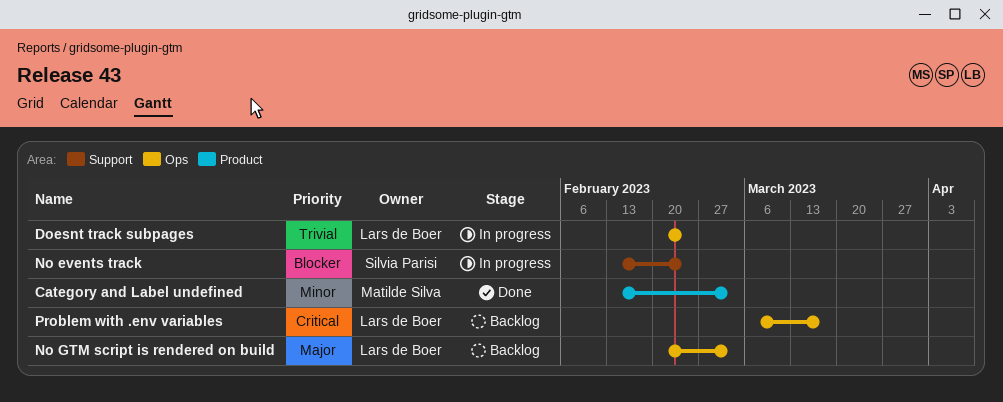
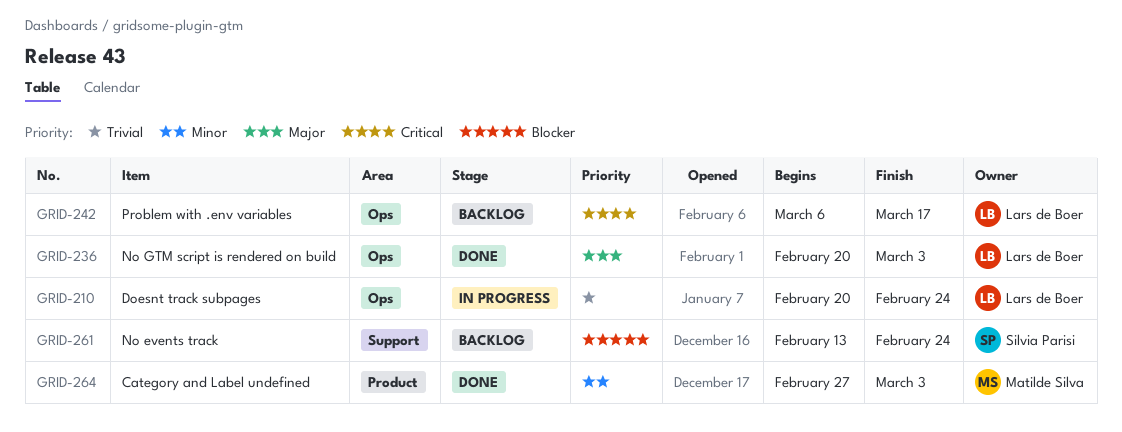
Category and Label undefined, start: Feb 13 -> Feb 27
No events track, status: In progress -> Backlog
No GTM script is rendered on build, status: Backlog -> Done

